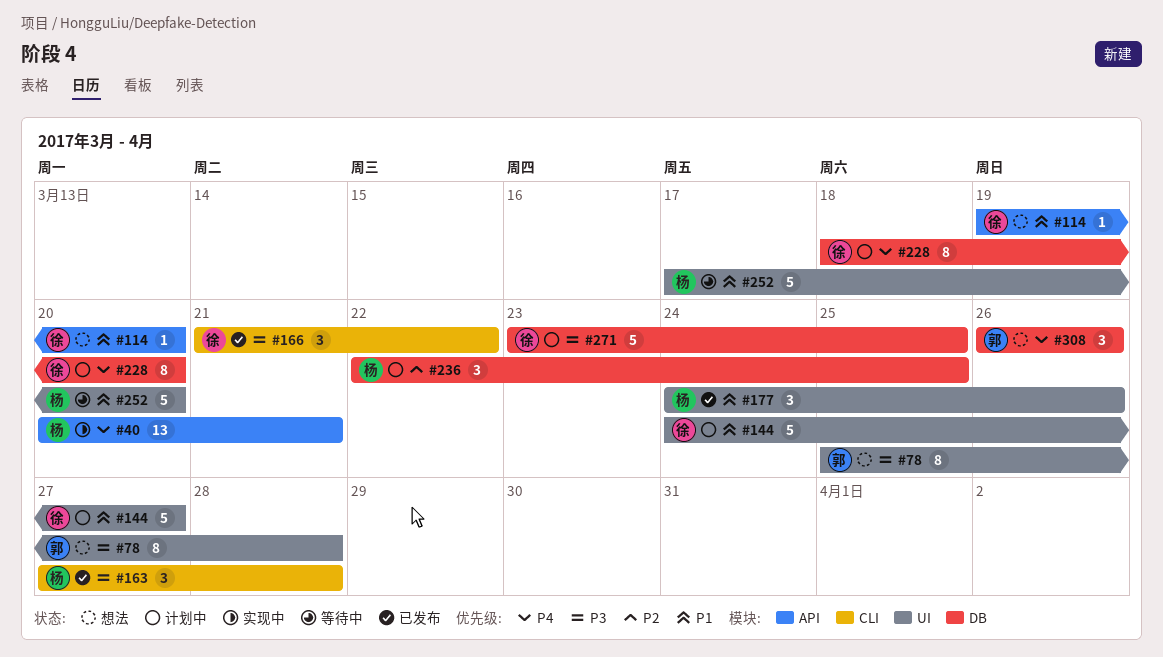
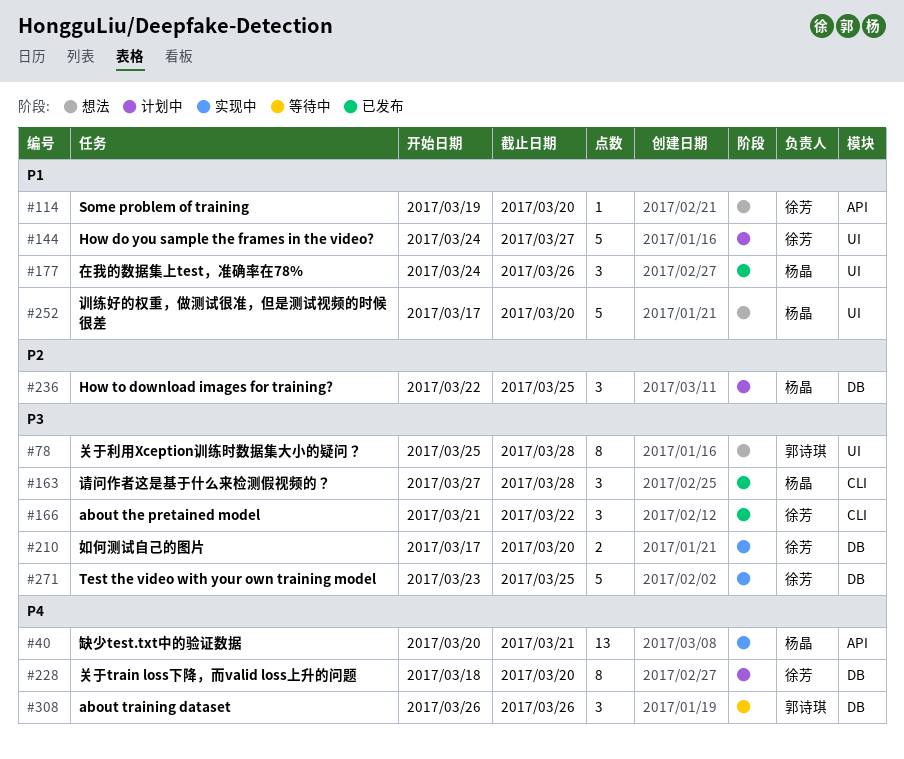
#210: none -> present
#252, status: 等待中 -> 想法
#271, status: 计划中 -> 实现中
#308, status: 想法 -> 等待中

